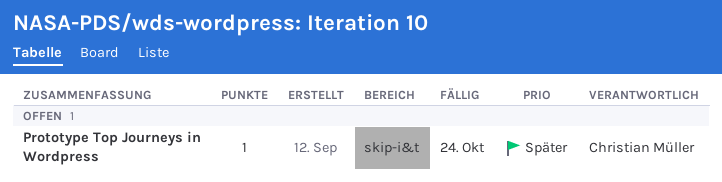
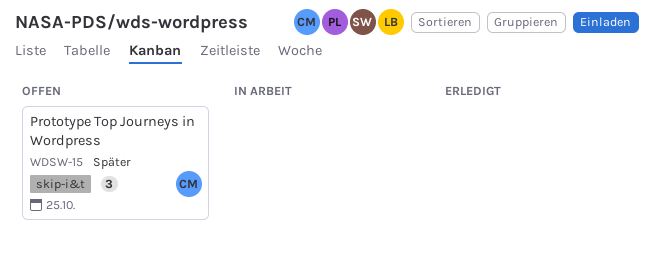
Prototype Top Journeys in Wordpress, estimate: 1 -> 3
Prototype Top Journeys in Wordpress, due: Oct 24 -> Oct 25

